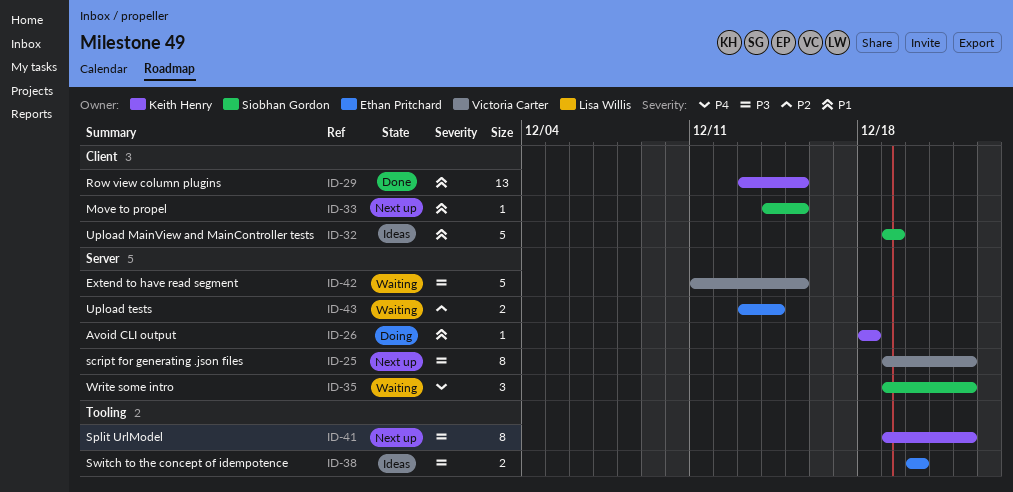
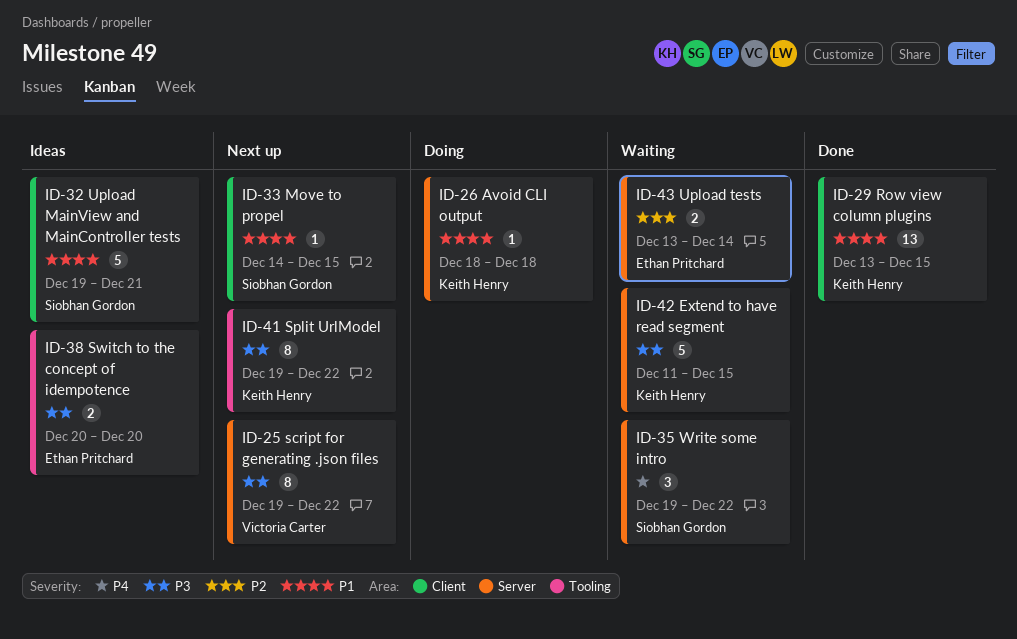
ID-32, due: Dec 19 -> Dec 21
ID-42, owner: Victoria Carter -> Keith Henry

